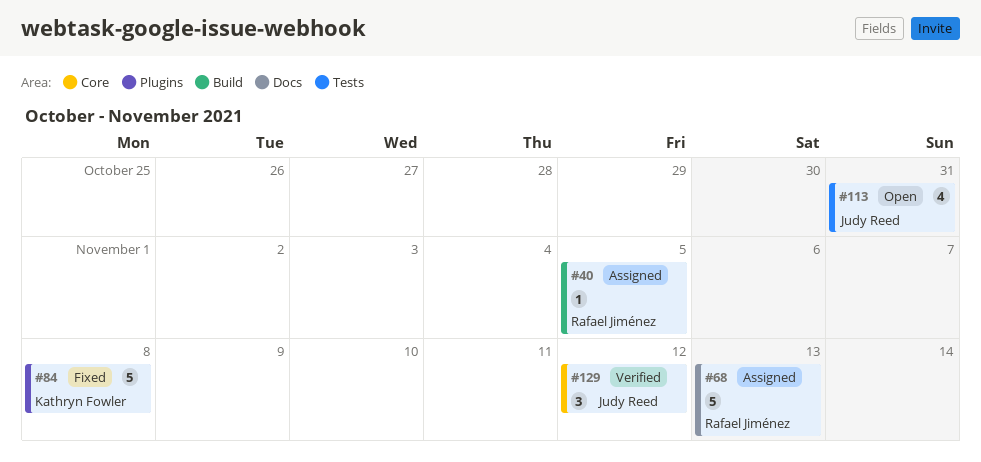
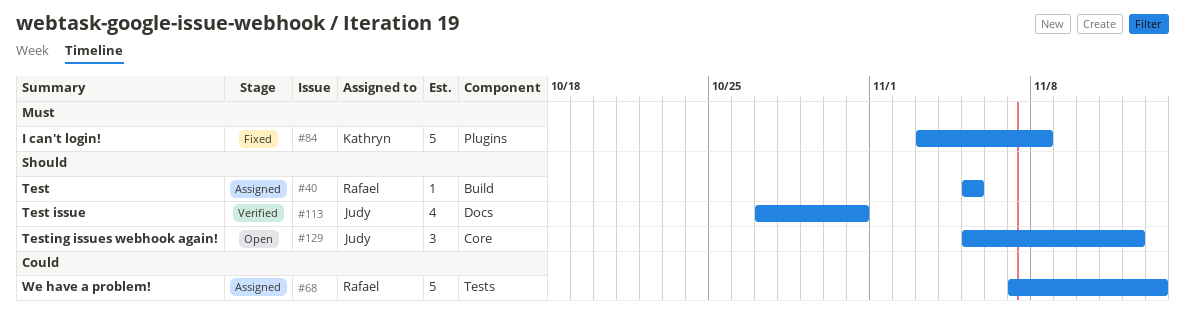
#68, label: Docs -> Tests
#113, status: Open -> Verified
#113, label: Tests -> Docs
#129, status: Verified -> Open

